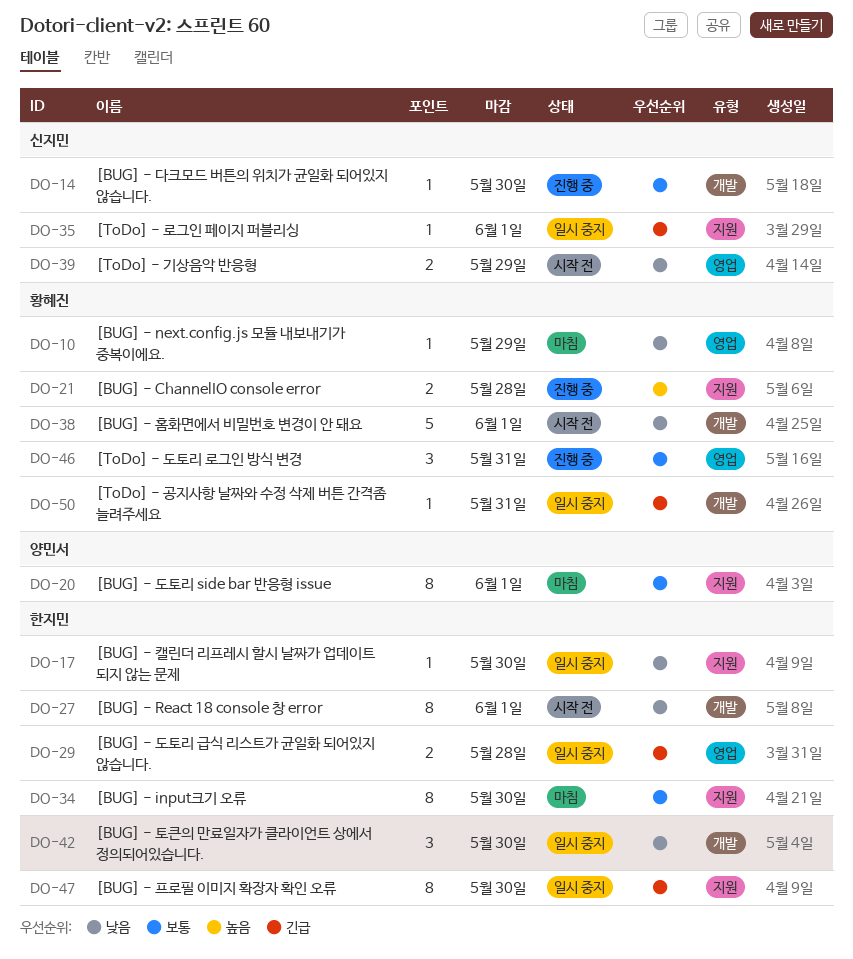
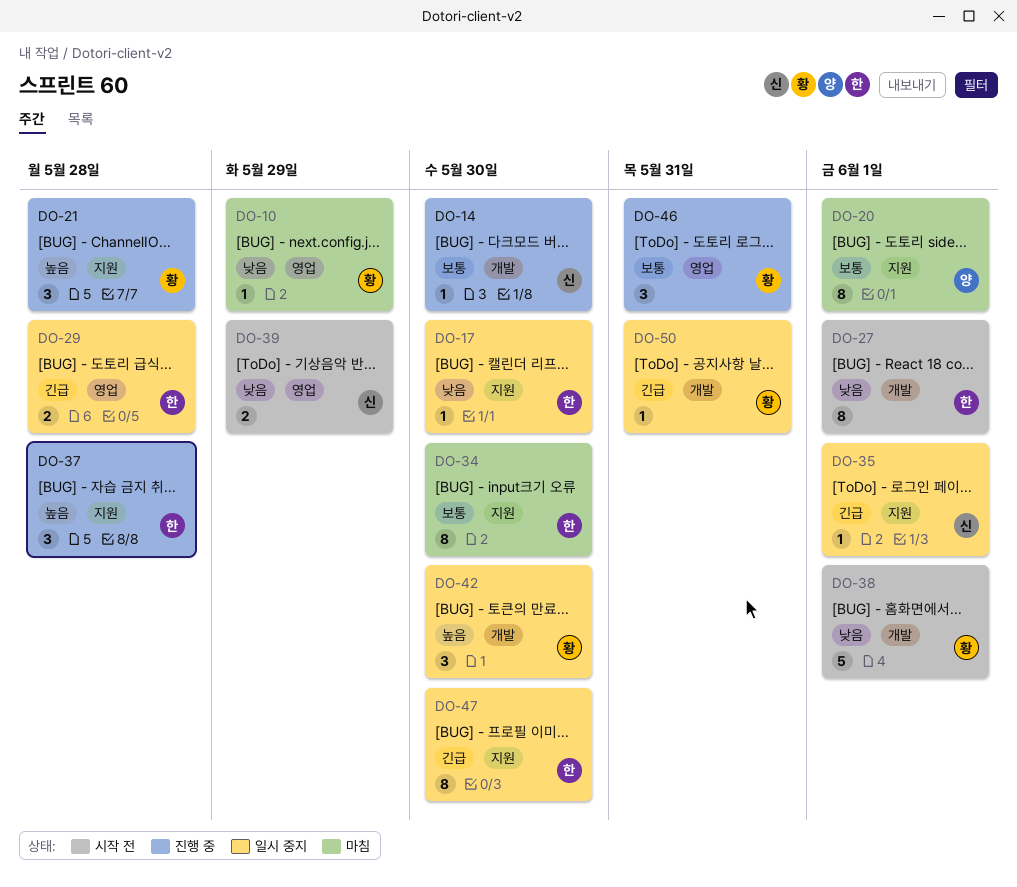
DO-21, estimate: 2 -> 3
DO-37: none -> present
DO-42, owner: 한지민 -> 황혜진
DO-42, priority: 낮음 -> 높음

